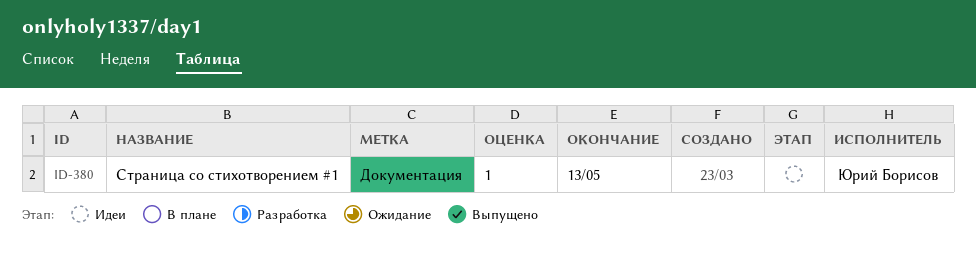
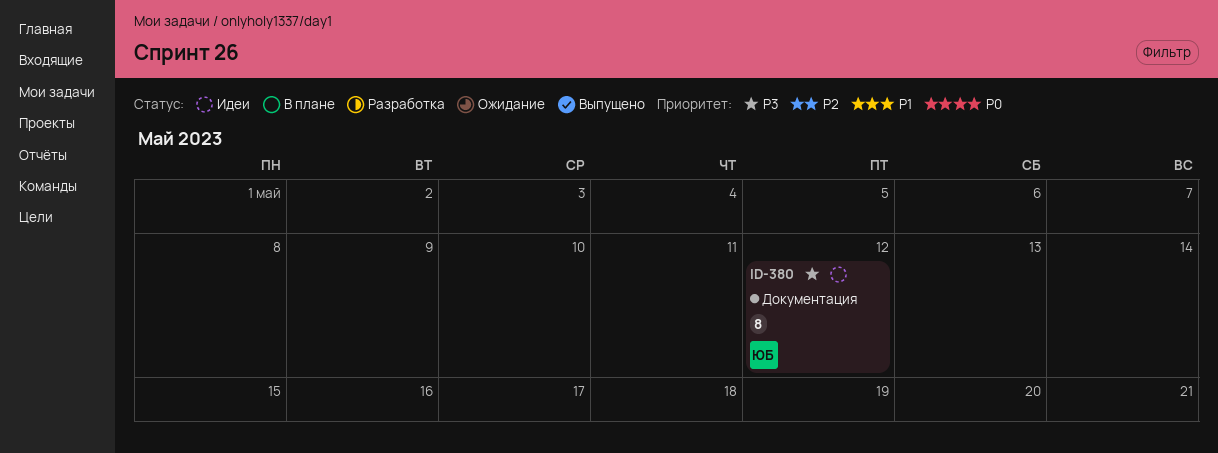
ID-380, estimate: 1 -> 8
ID-380, due: May 13 -> May 12

